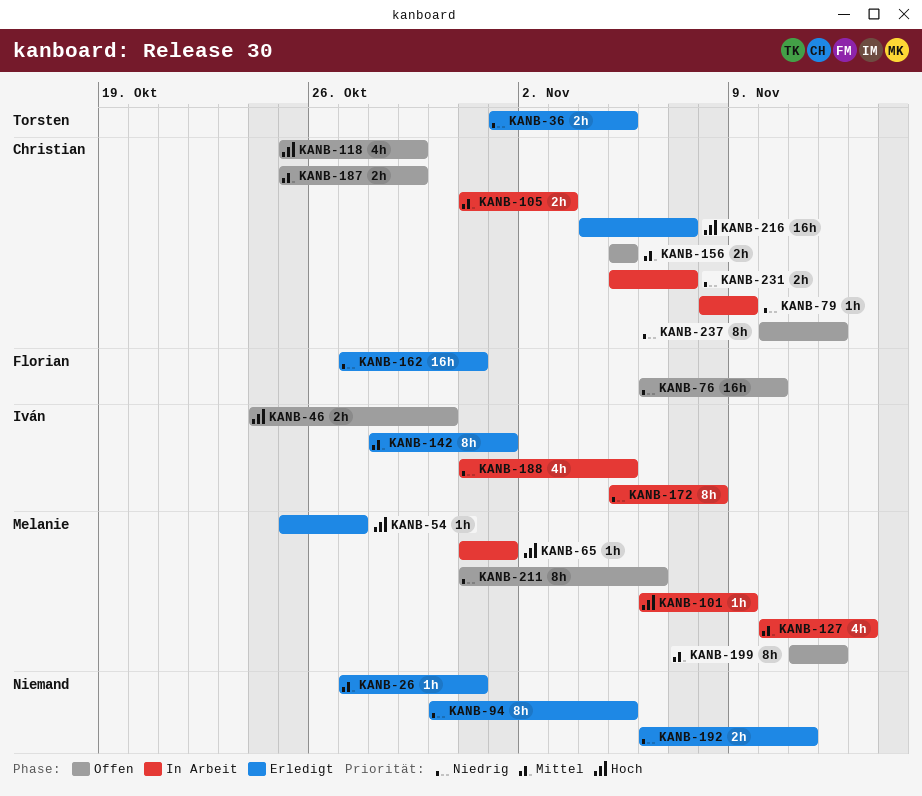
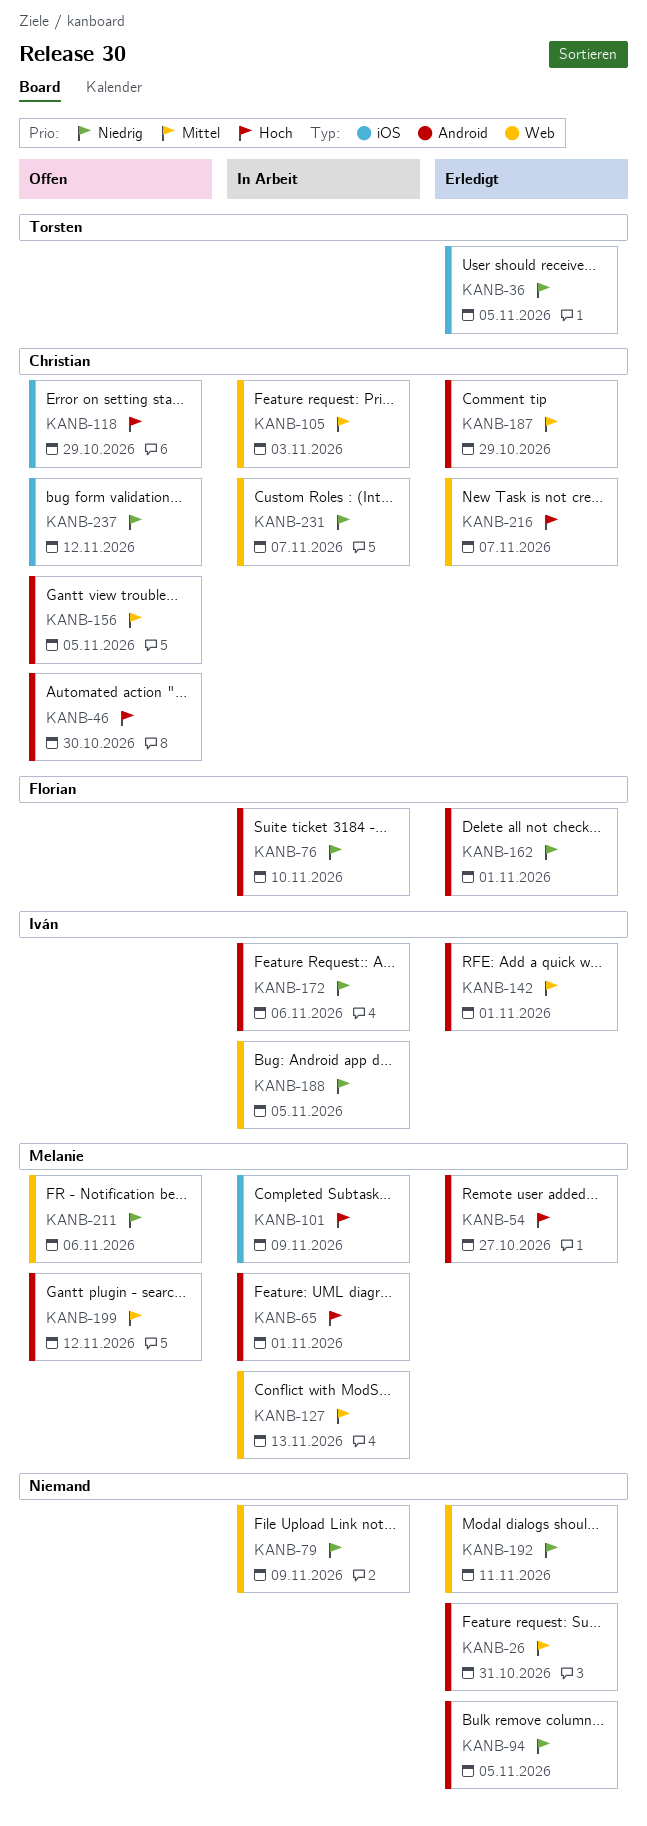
KANB-46, owner: Iván -> Christian
KANB-76, status: Offen -> In Arbeit
KANB-79, owner: Christian -> none
KANB-162, due: Oct 31 -> Nov 1
KANB-172, due: Nov 8 -> Nov 6
KANB-187, status: Offen -> Erledigt

